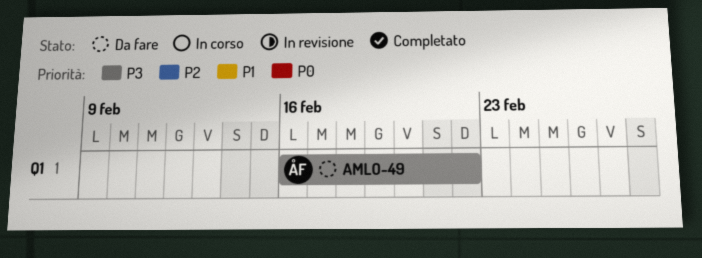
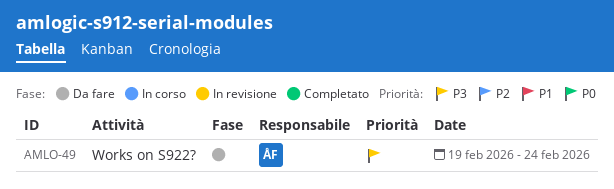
AMLO-49, start: Feb 16 -> Feb 19
AMLO-49, due: Feb 22 -> Feb 24

